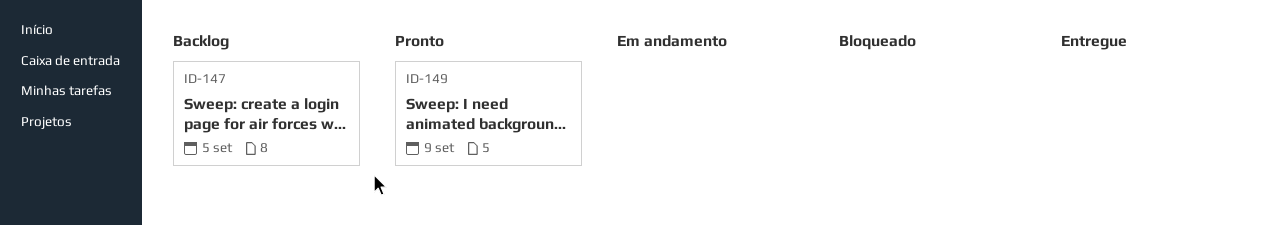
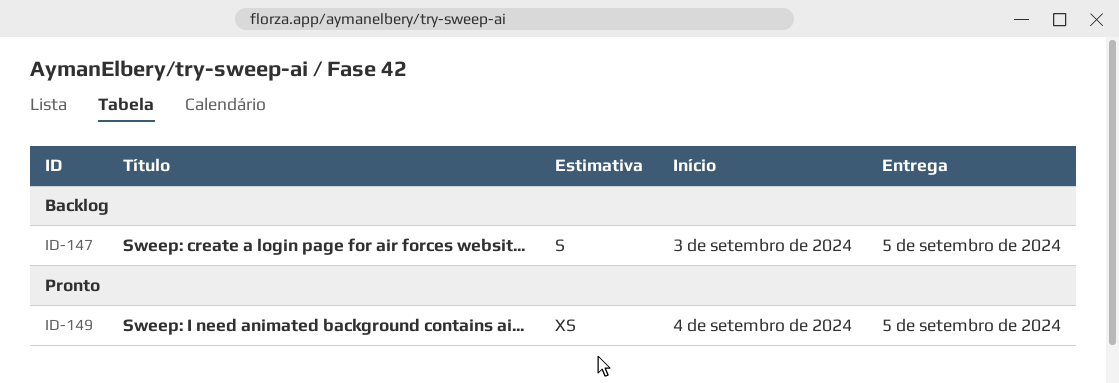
ID-149, due: Sep 9 -> Sep 5

